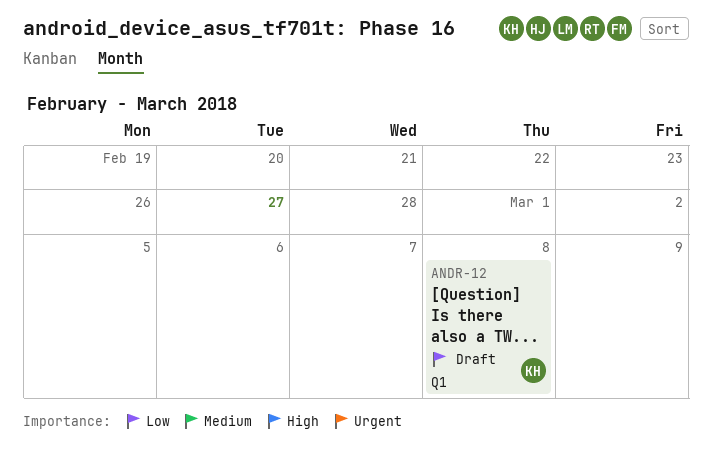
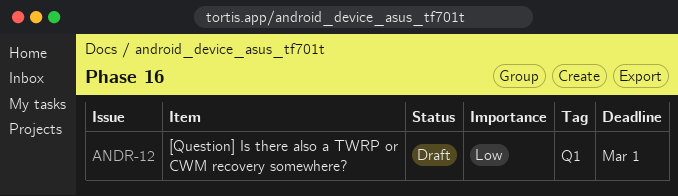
ANDR-12, due: Mar 8 -> Mar 1

